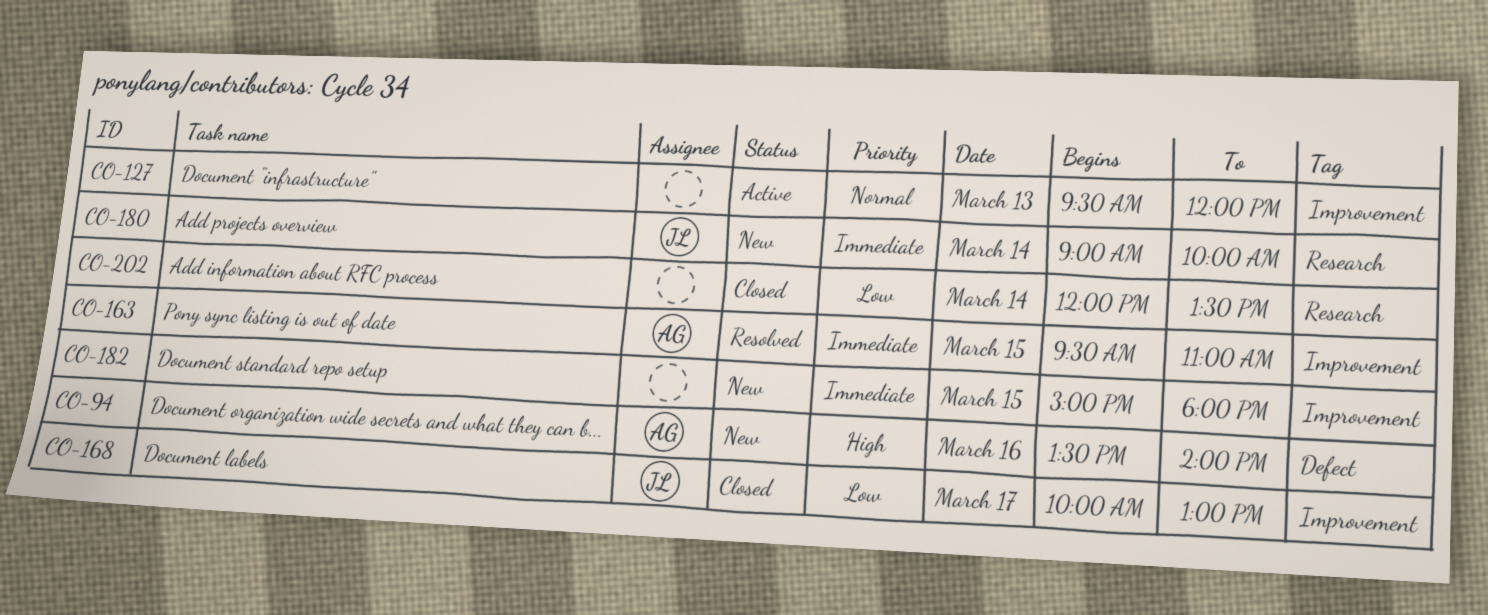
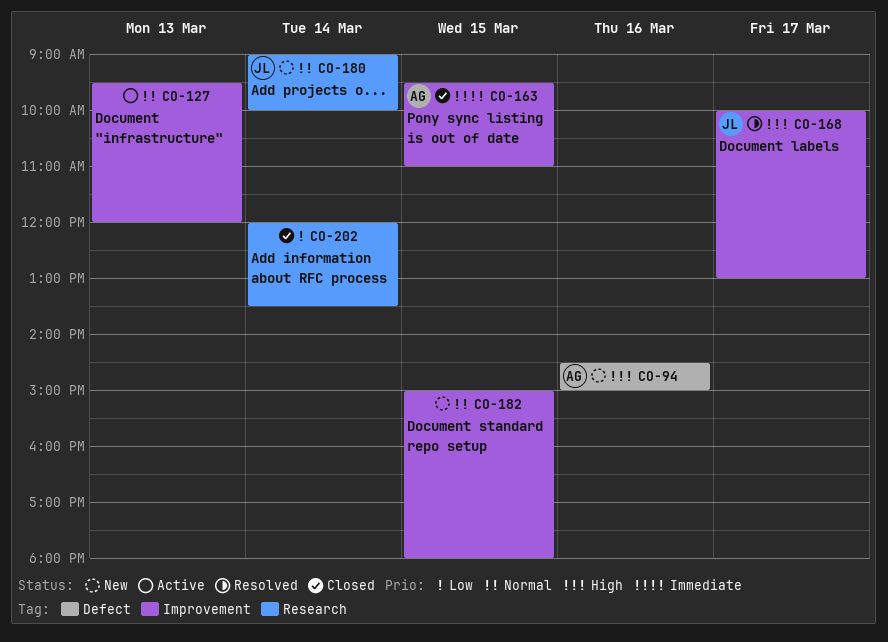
CO-94, begins: 13:30 -> 14:30
CO-94, ends: 14:00 -> 15:00
CO-163, status: Resolved -> Closed
CO-168, status: Closed -> Resolved
CO-168, priority: Low -> High
CO-180, priority: Immediate -> Normal
CO-182, priority: Immediate -> Normal

